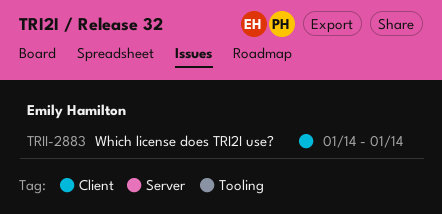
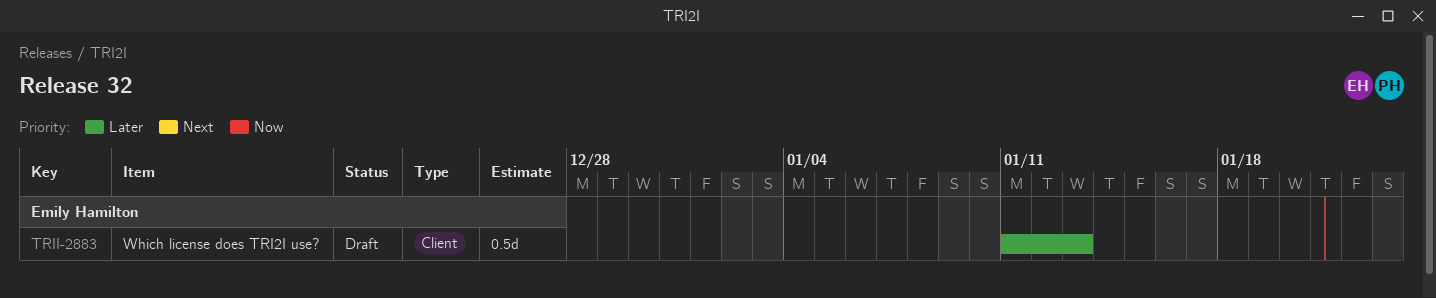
TRII-2883, start: Jan 14 -> Jan 11
TRII-2883, due: Jan 14 -> Jan 13

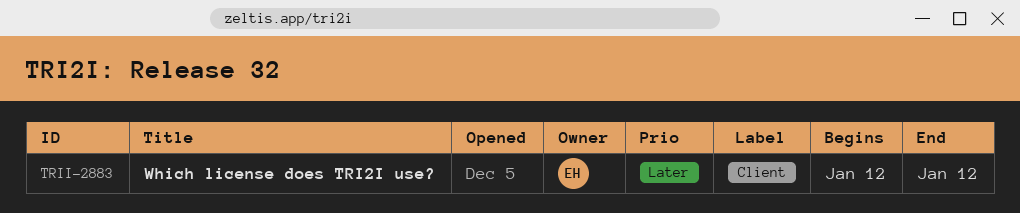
TRII-2883, start: Jan 11 -> Jan 12
TRII-2883, due: Jan 13 -> Jan 12

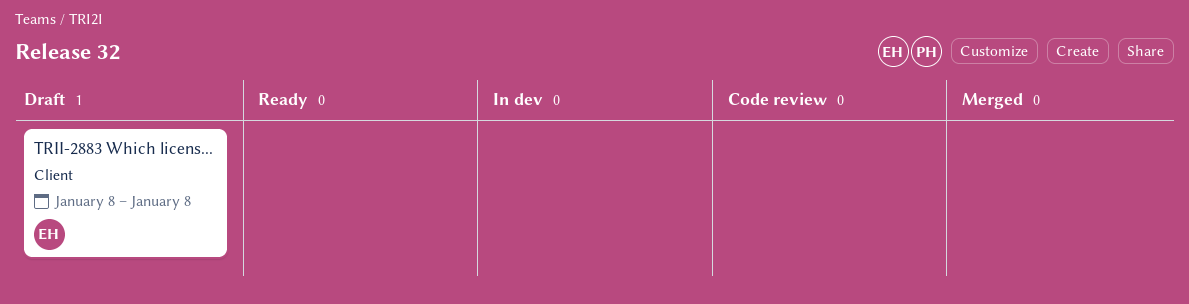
TRII-2883, start: Jan 12 -> Jan 8
TRII-2883, due: Jan 12 -> Jan 8

